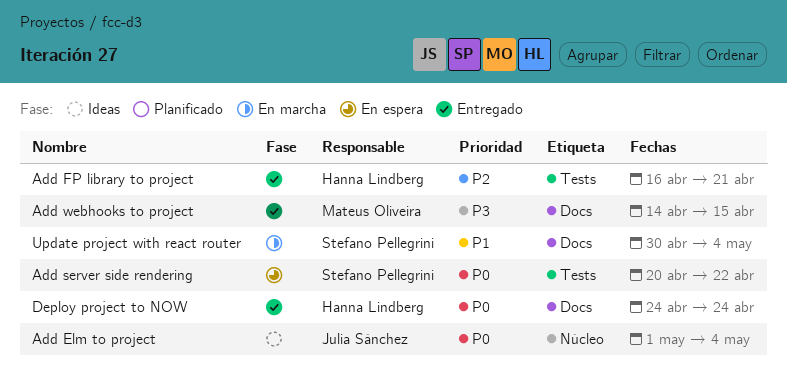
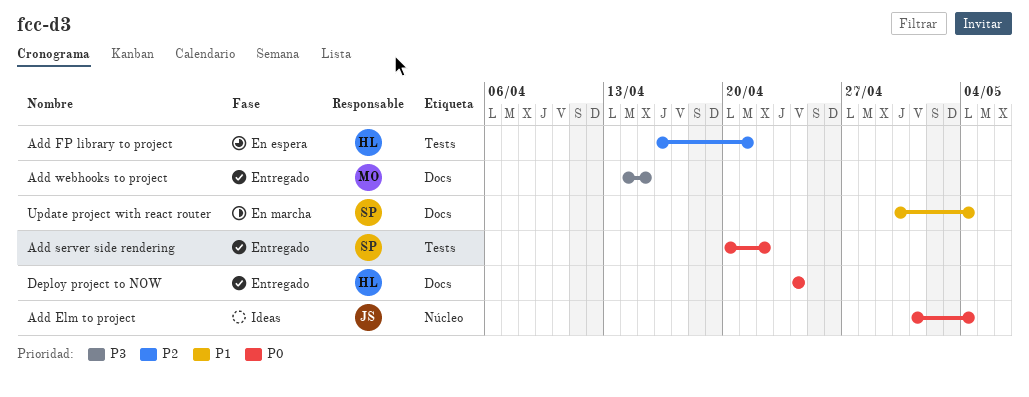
Add FP library to project, status: Entregado -> En espera
Add server side rendering, status: En espera -> Entregado

